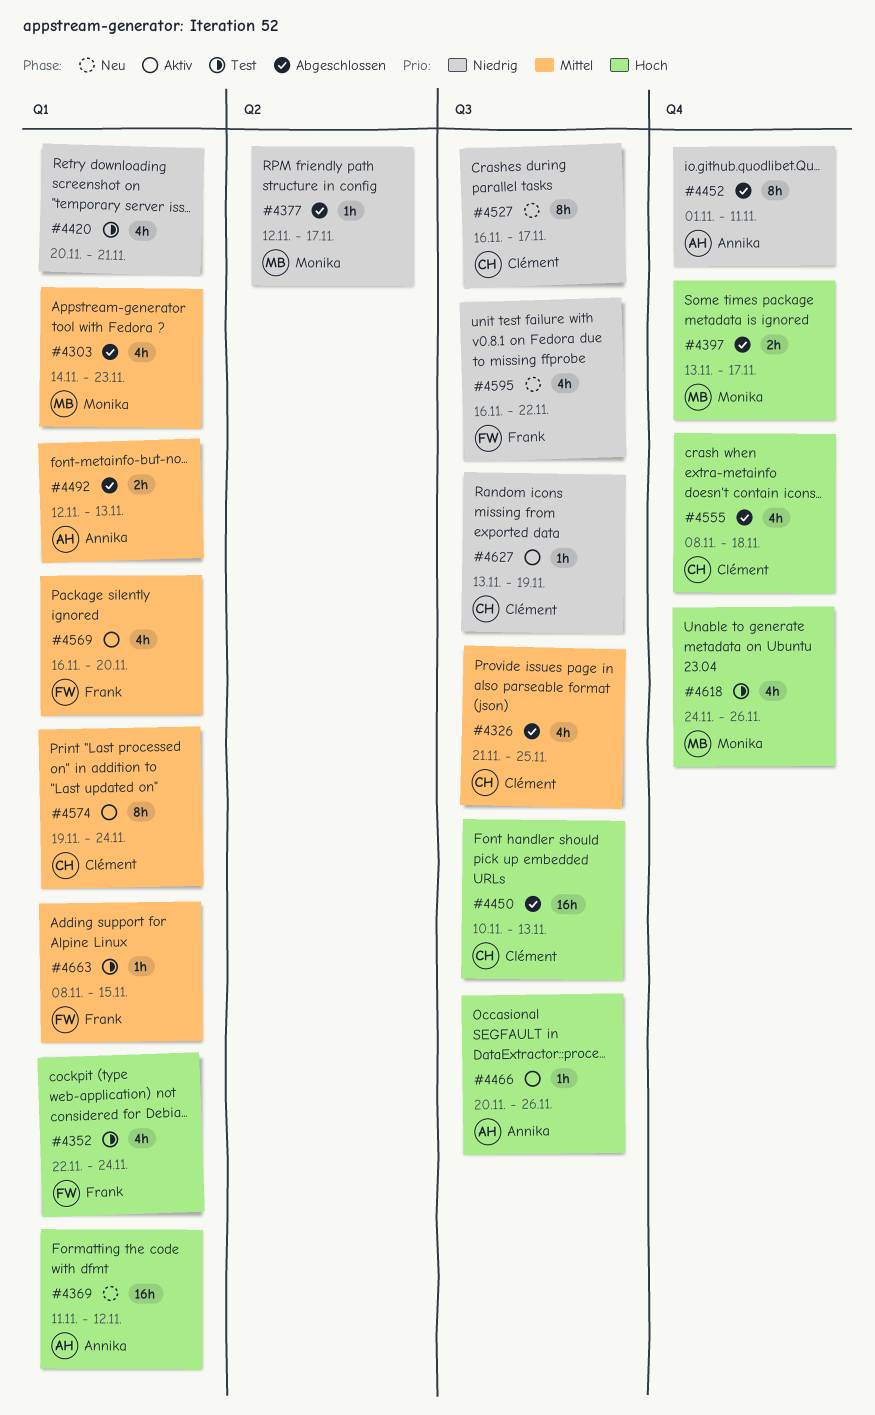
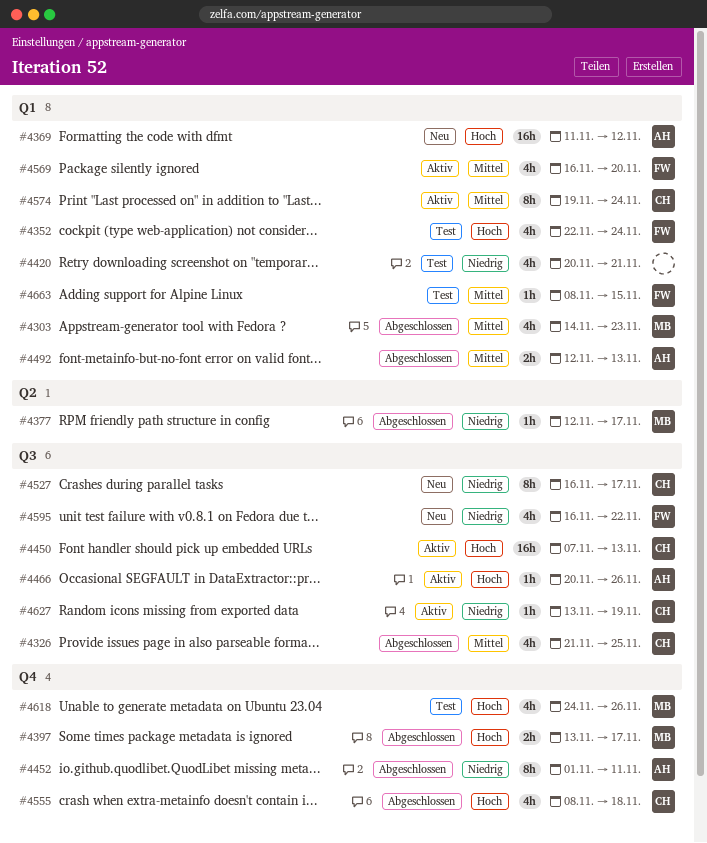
#4450, status: Abgeschlossen -> Aktiv
#4450, start: Nov 10 -> Nov 7

